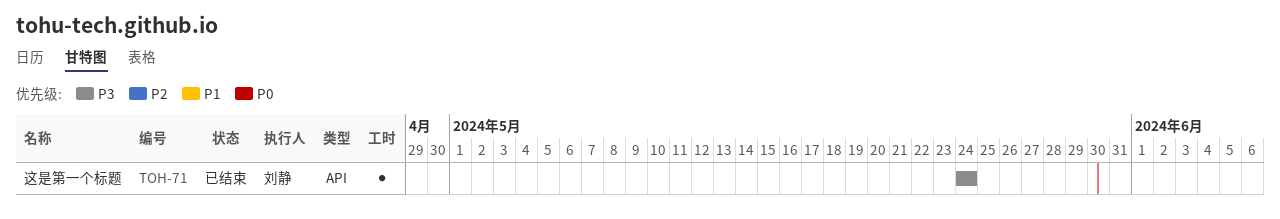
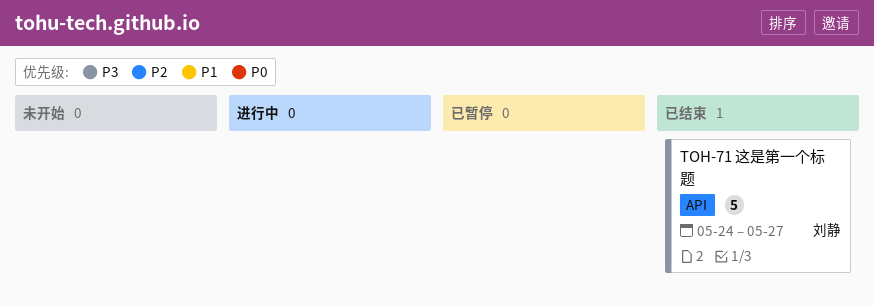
TOH-71, estimate: 1 -> 5
TOH-71, due: May 24 -> May 27

